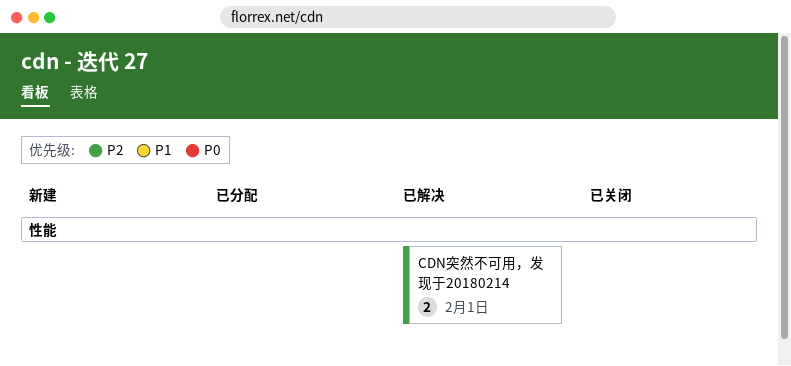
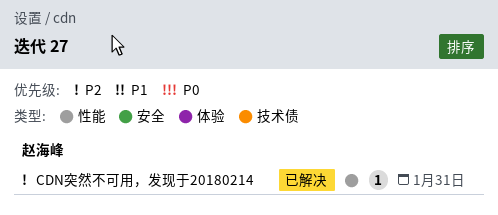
CDN突然不可用，发现于20180214, estimate: 2 -> 1
CDN突然不可用，发现于20180214, due: Feb 1 -> Jan 31

